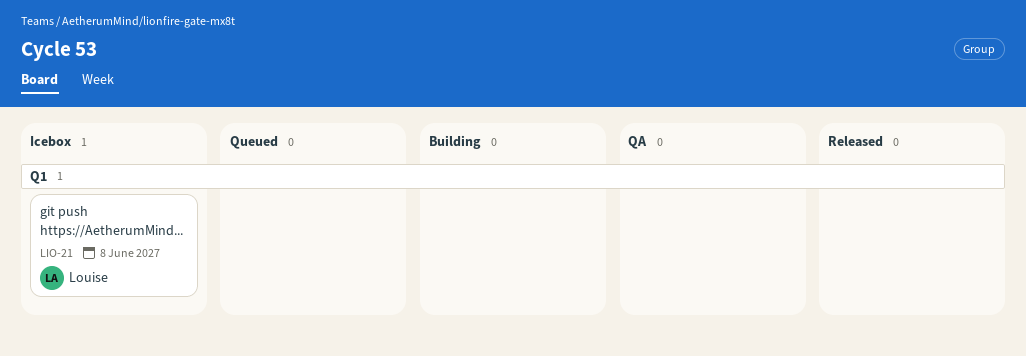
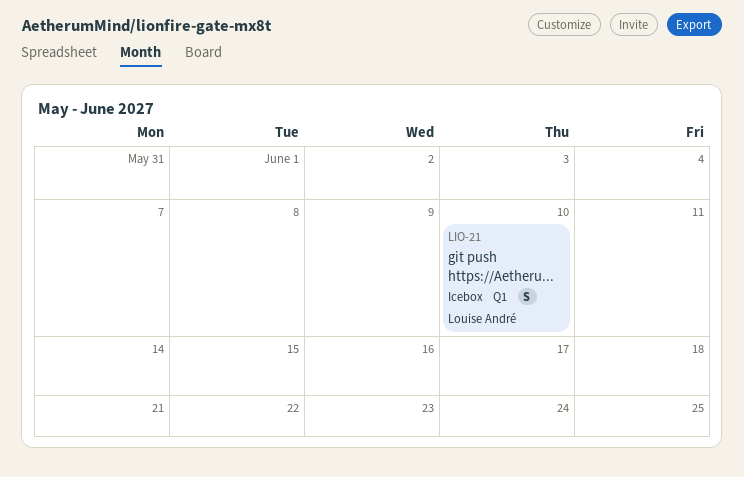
LIO-21, due: Jun 8 -> Jun 10

